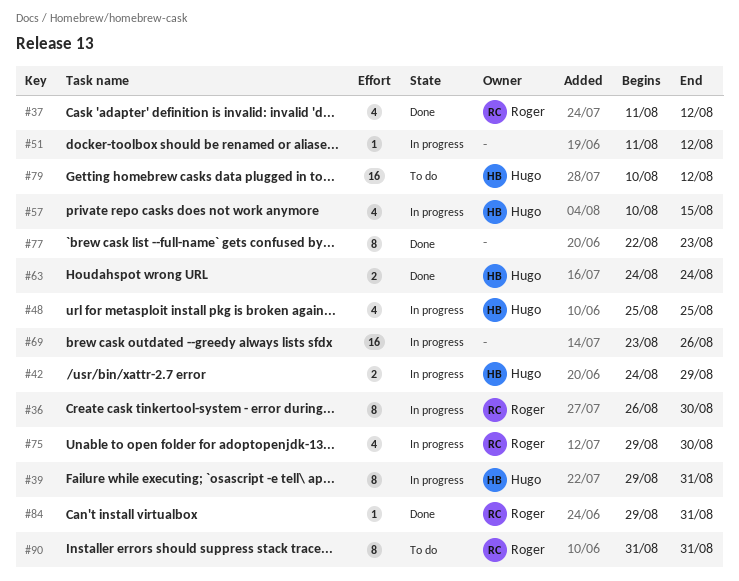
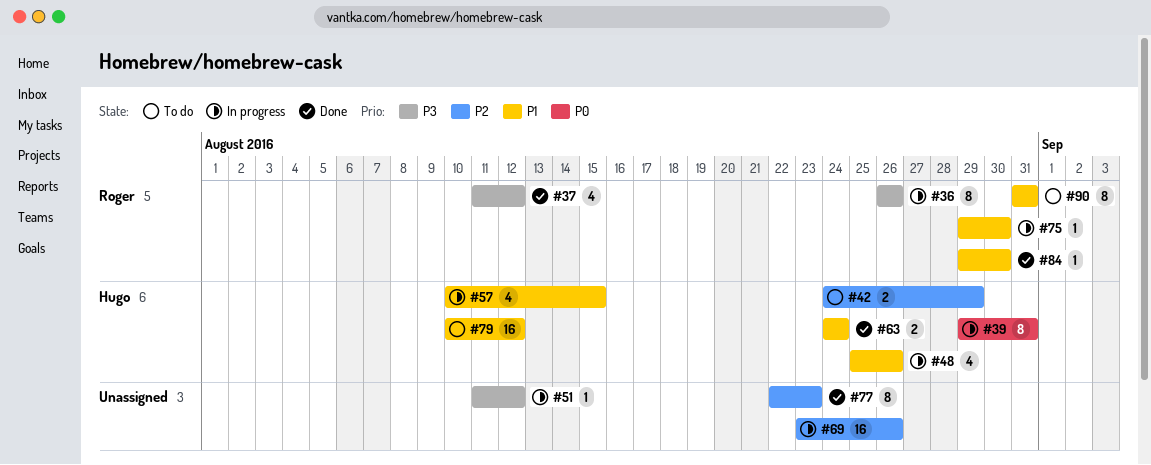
#36, due: Aug 30 -> Aug 26
#42, status: In progress -> To do
#48, due: Aug 25 -> Aug 26
#75, estimate: 4 -> 1
#84, due: Aug 31 -> Aug 30

